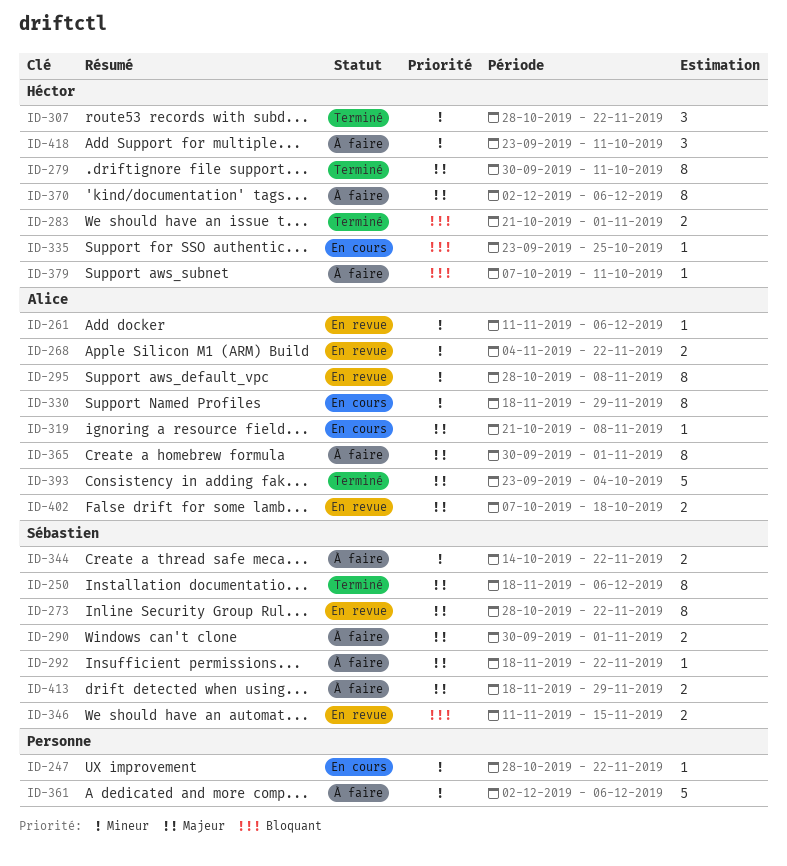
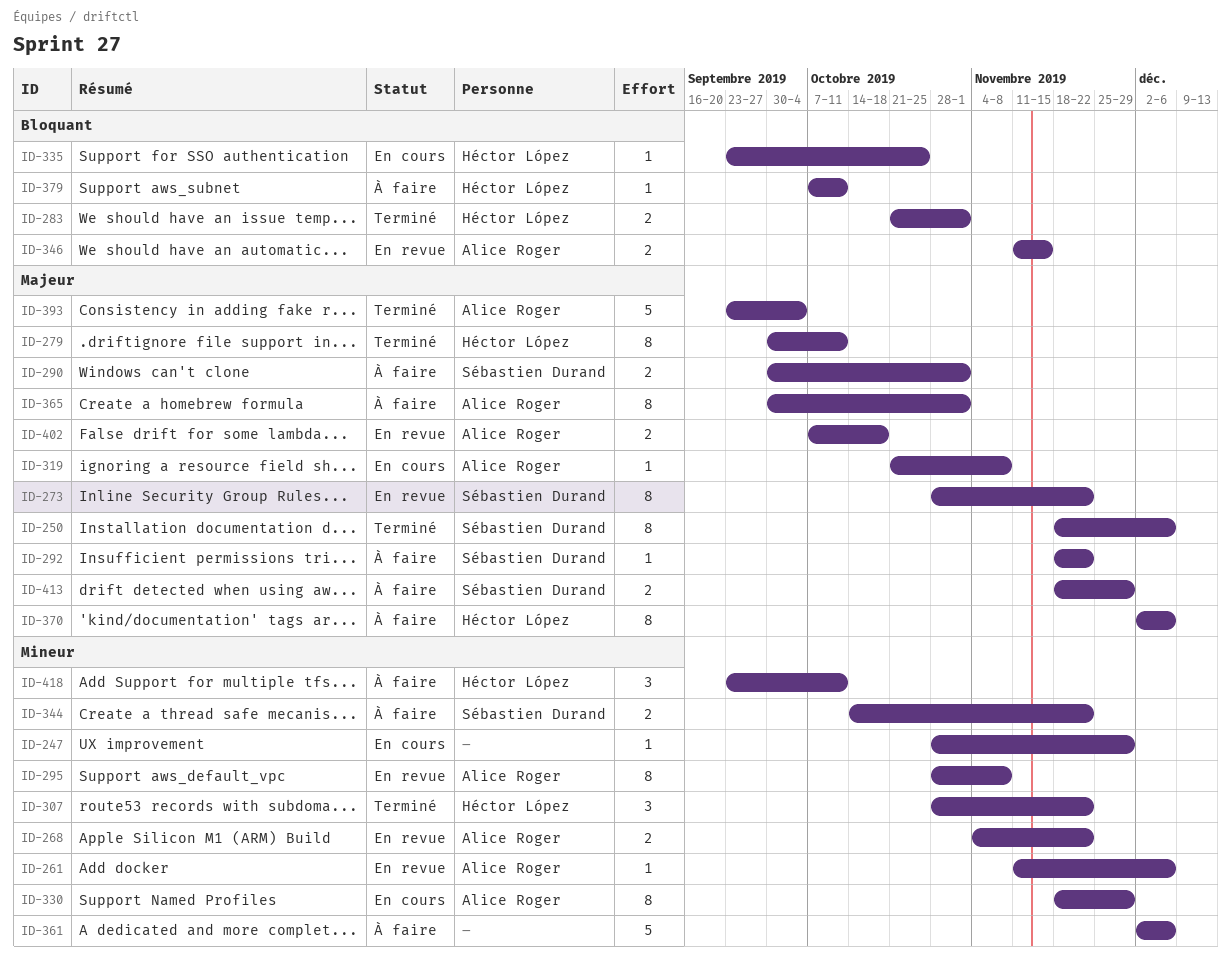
ID-247, due: Nov 22 -> Nov 29
ID-346, owner: Sébastien Durand -> Alice Roger

